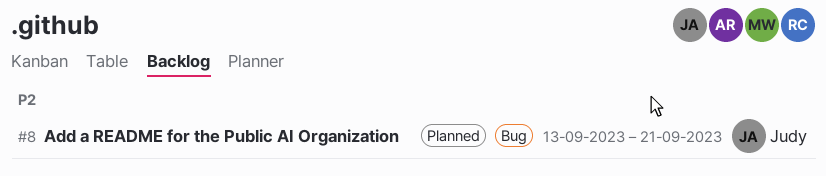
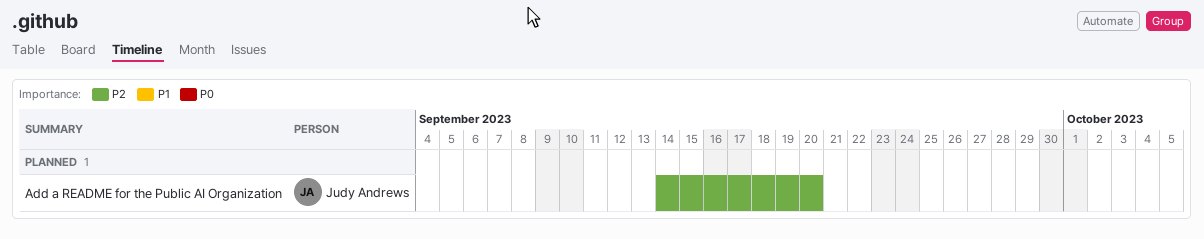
Add a README for the Public AI Organization, start: Sep 13 -> Sep 14
Add a README for the Public AI Organization, due: Sep 21 -> Sep 20

